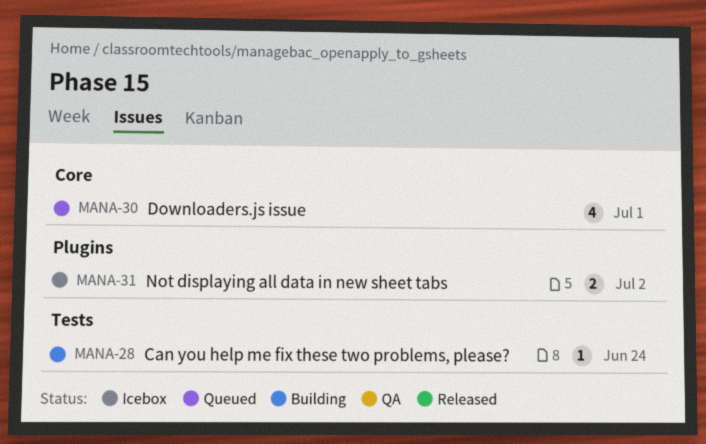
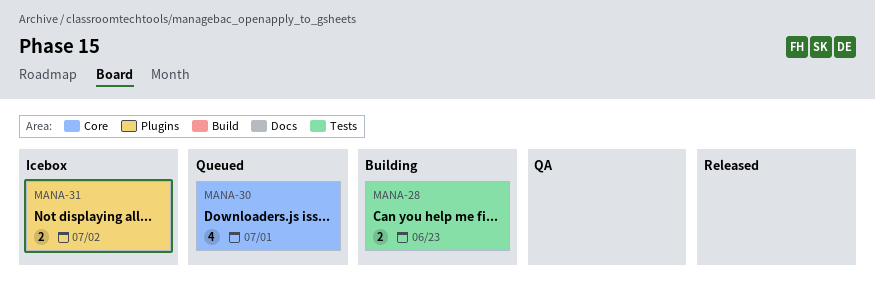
MANA-28, estimate: 1 -> 2
MANA-28, due: Jun 24 -> Jun 23

